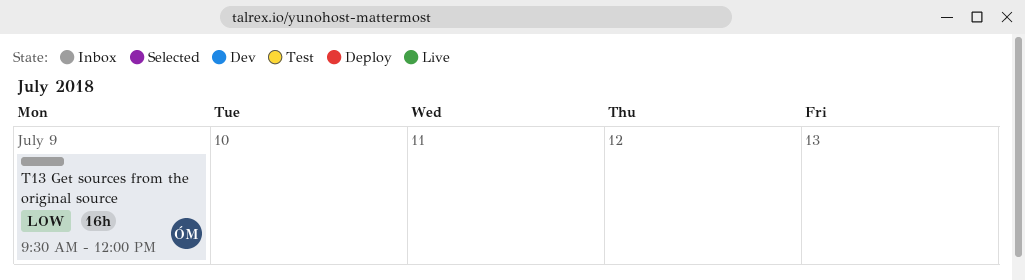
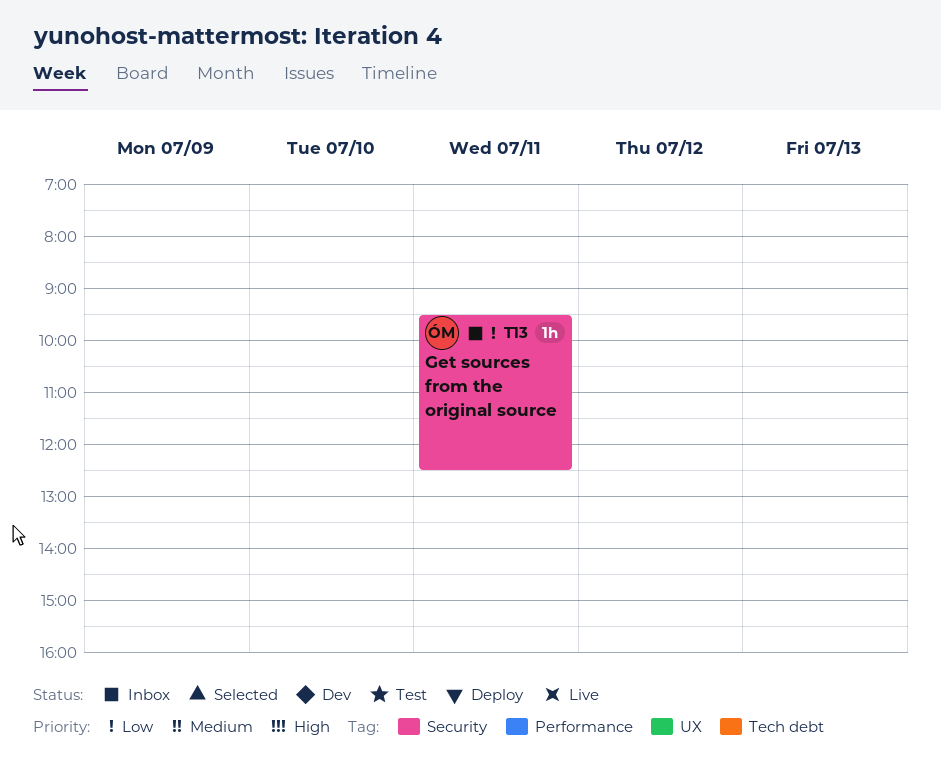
T13, estimate: 16h -> 1h
T13, day: Jul 9 -> Jul 11
T13, ends: 12:00 -> 12:30

